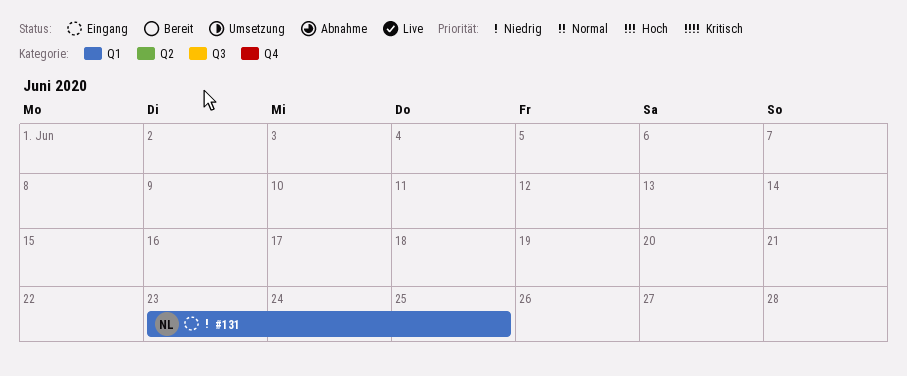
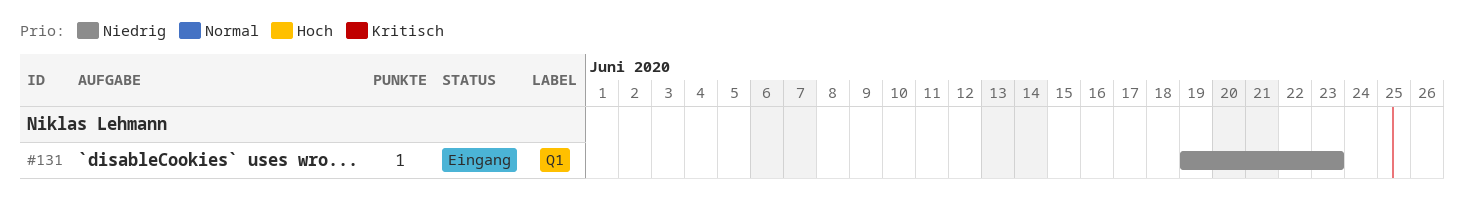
#131, start: Jun 23 -> Jun 19
#131, due: Jun 25 -> Jun 23

